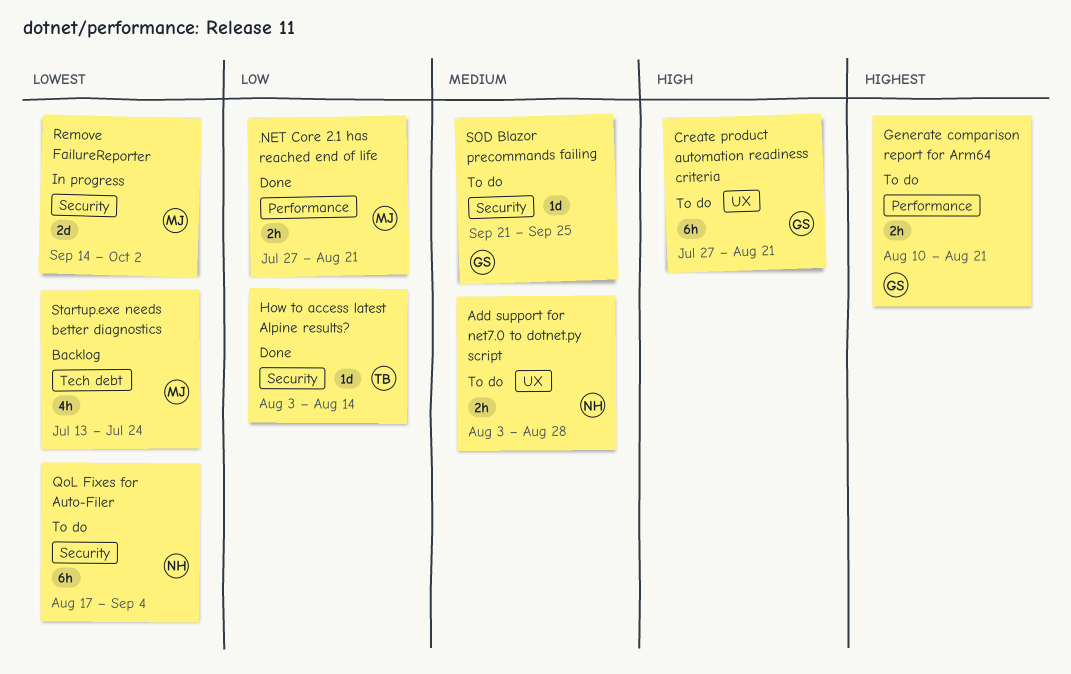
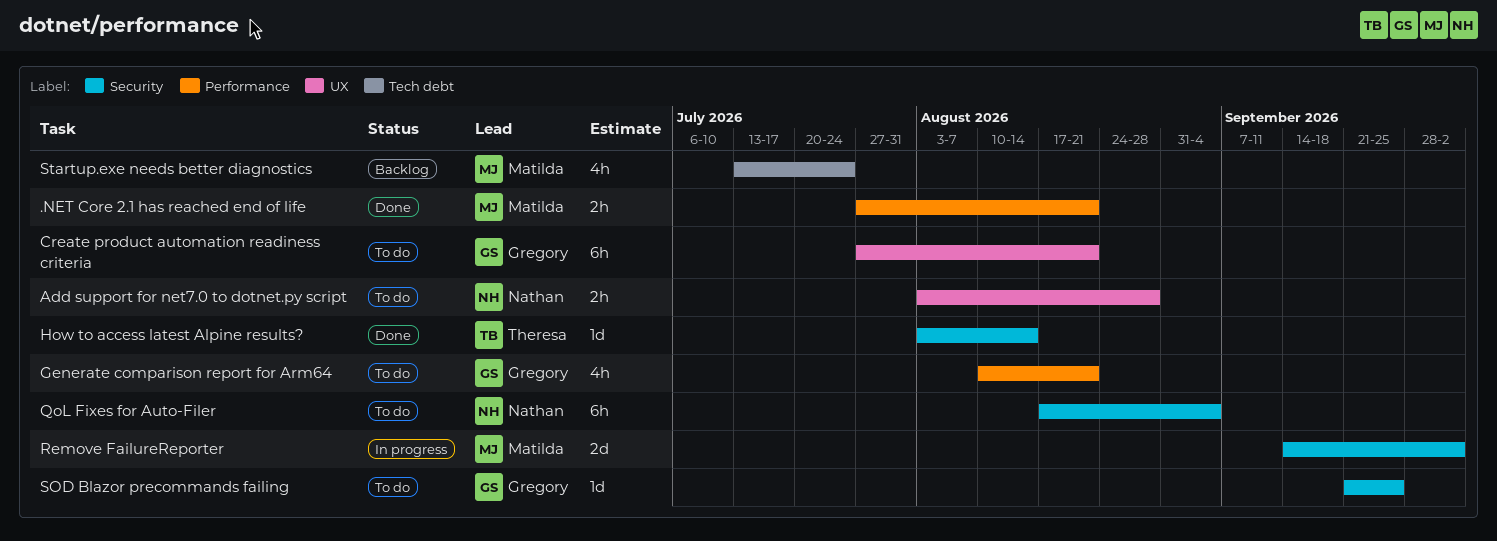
Generate comparison report for Arm64, estimate: 2h -> 4h

